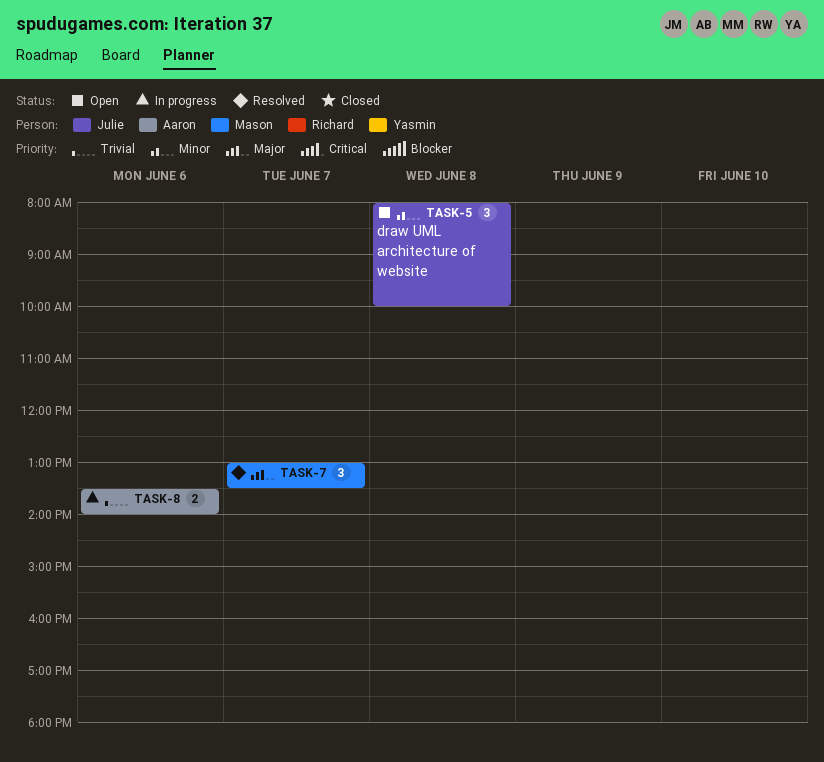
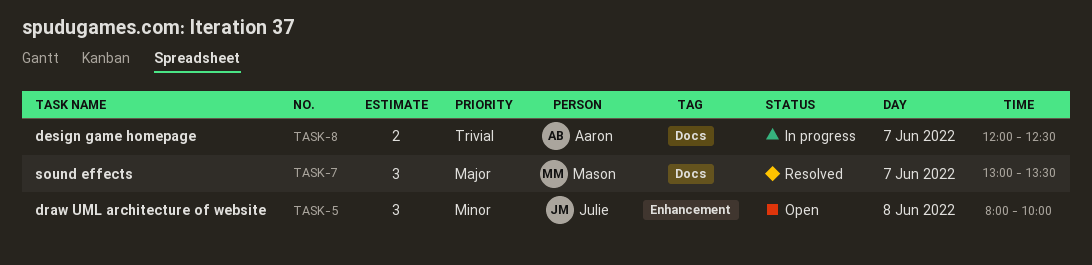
TASK-8, day: Jun 6 -> Jun 7
TASK-8, begins: 13:30 -> 12:00
TASK-8, ends: 14:00 -> 12:30

